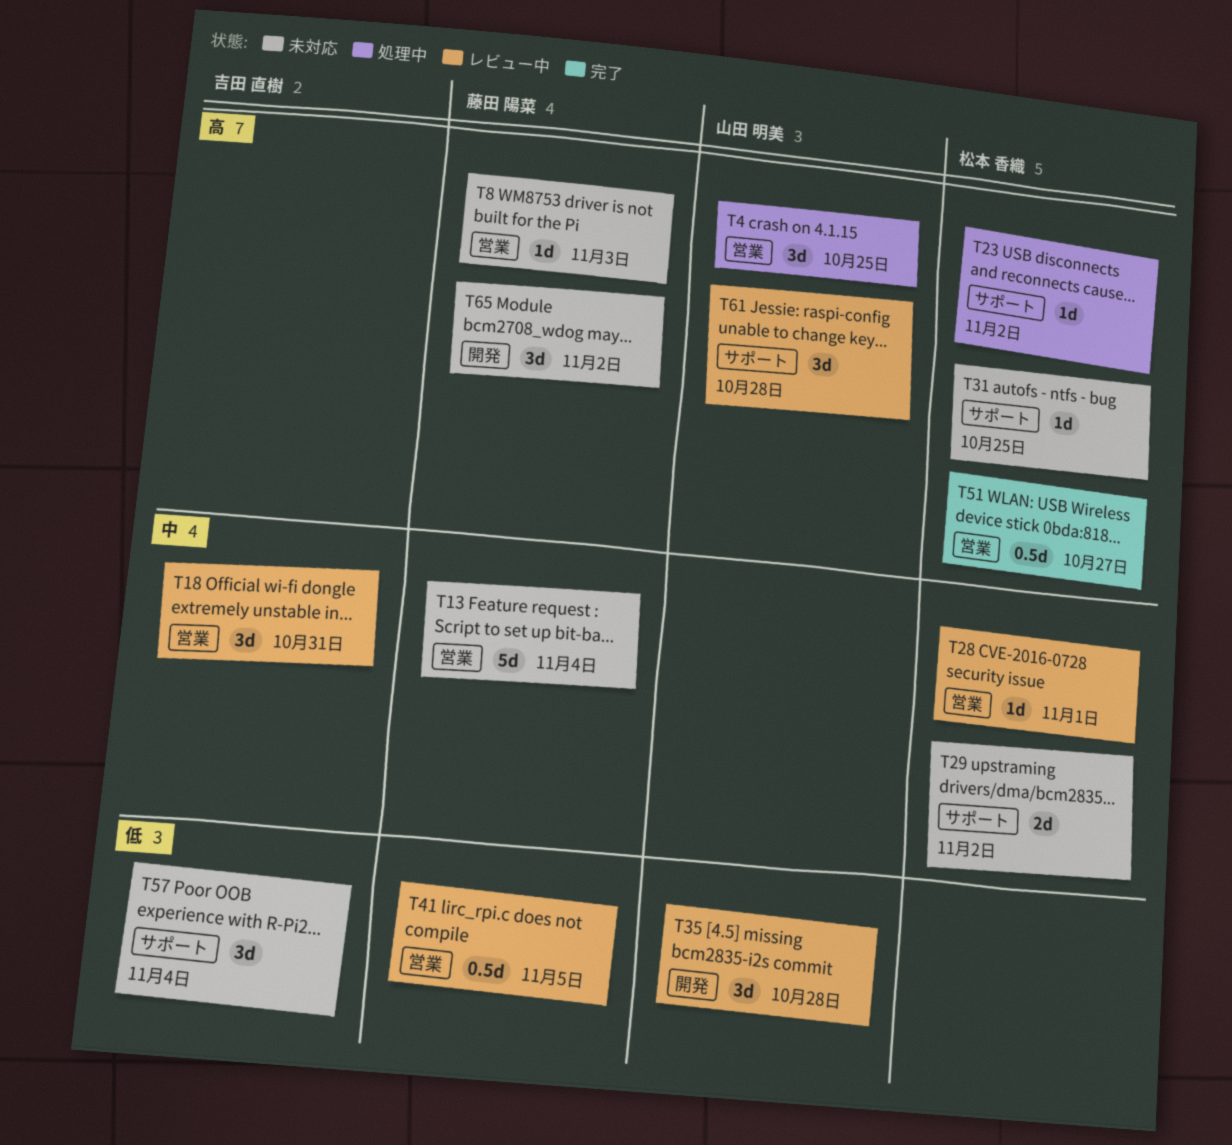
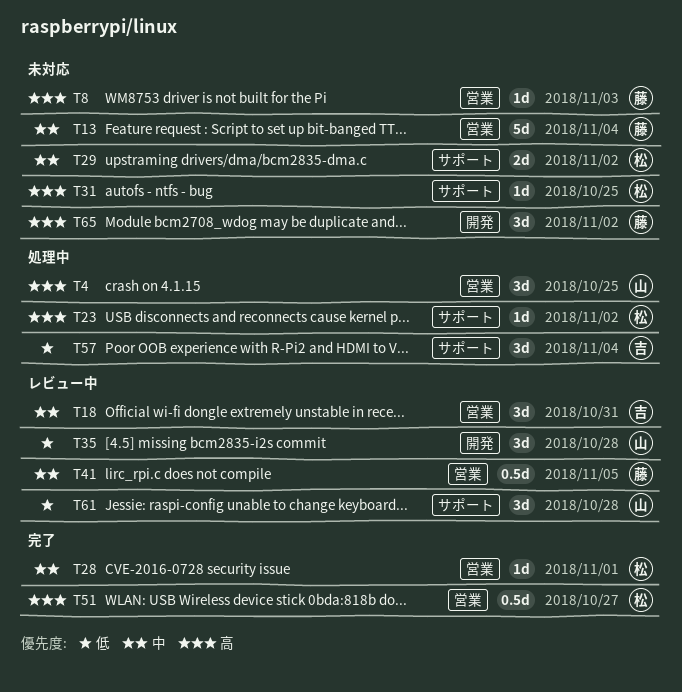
T28, status: レビュー中 -> 完了
T41, priority: 低 -> 中
T57, status: 未対応 -> 処理中
T61, priority: 高 -> 低

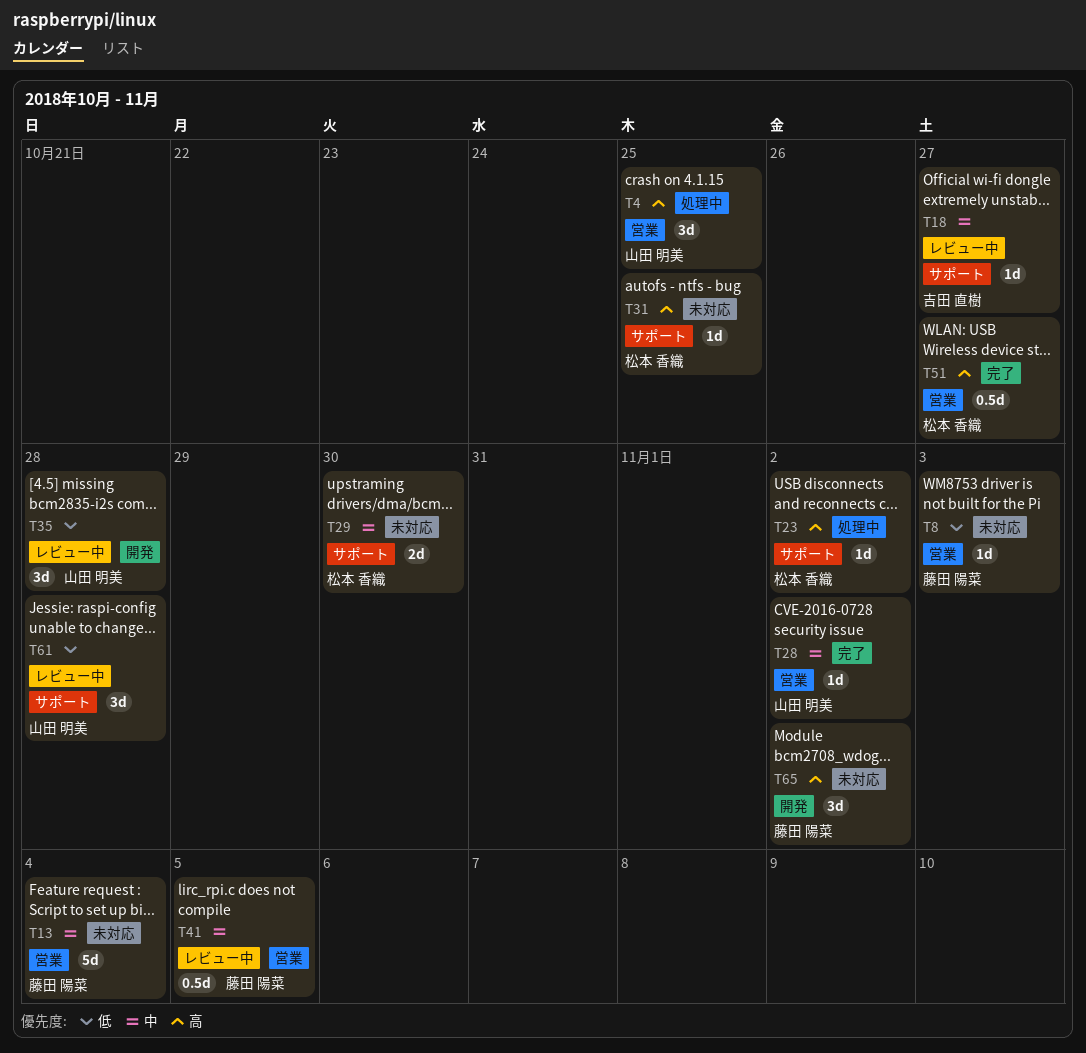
T8, priority: 高 -> 低
T18, label: 営業 -> サポート
T18, estimate: 3d -> 1d
T18, due: Oct 31 -> Oct 27
T28, owner: 松本 香織 -> 山田 明美
T28, due: Nov 1 -> Nov 2
T29, due: Nov 2 -> Oct 30
T57: present -> none

